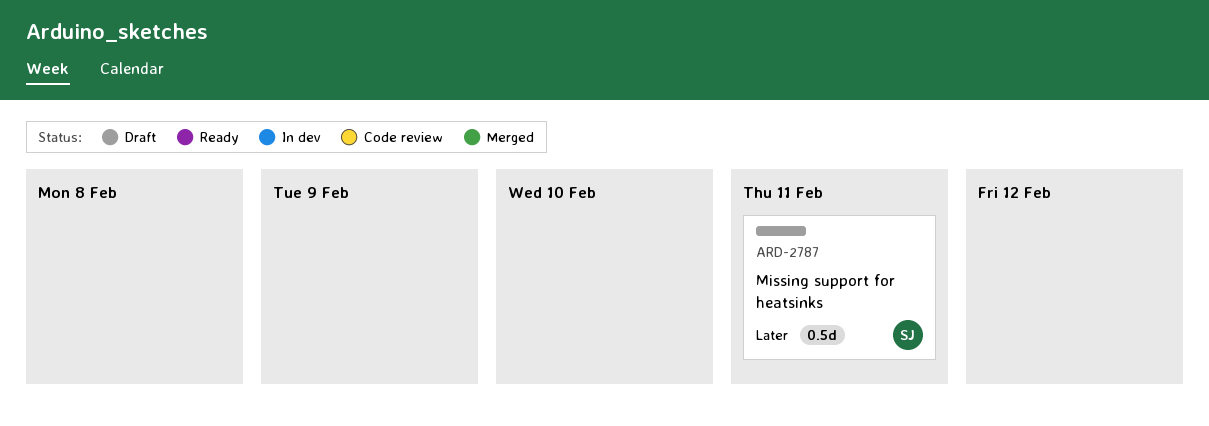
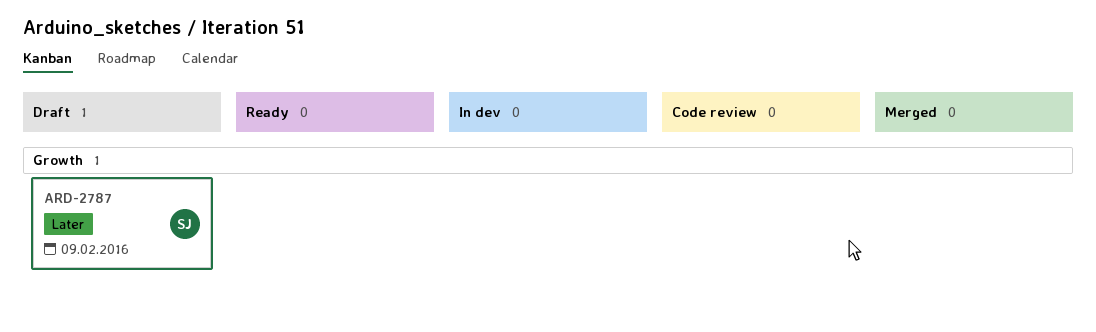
ARD-2787, due: Feb 11 -> Feb 9

